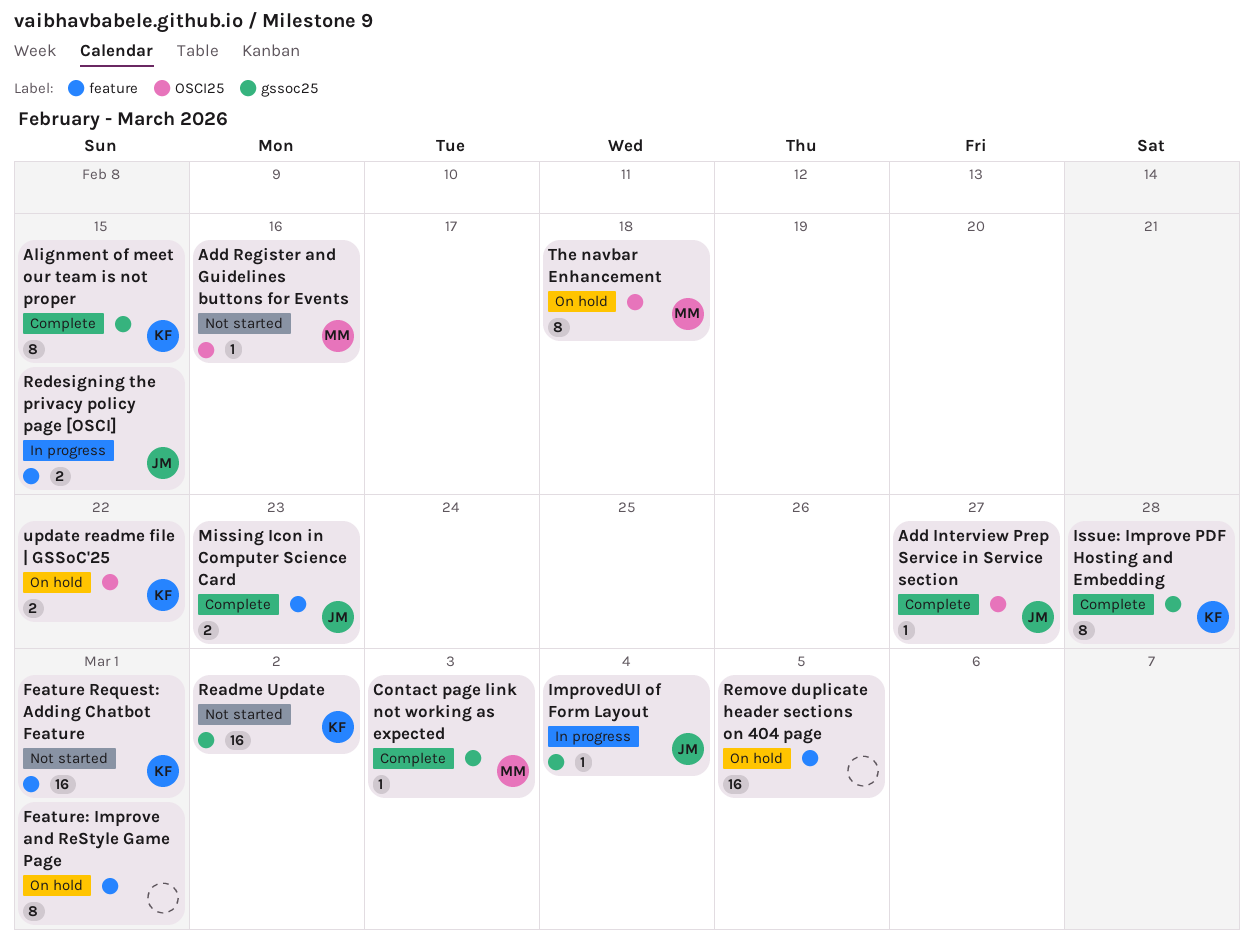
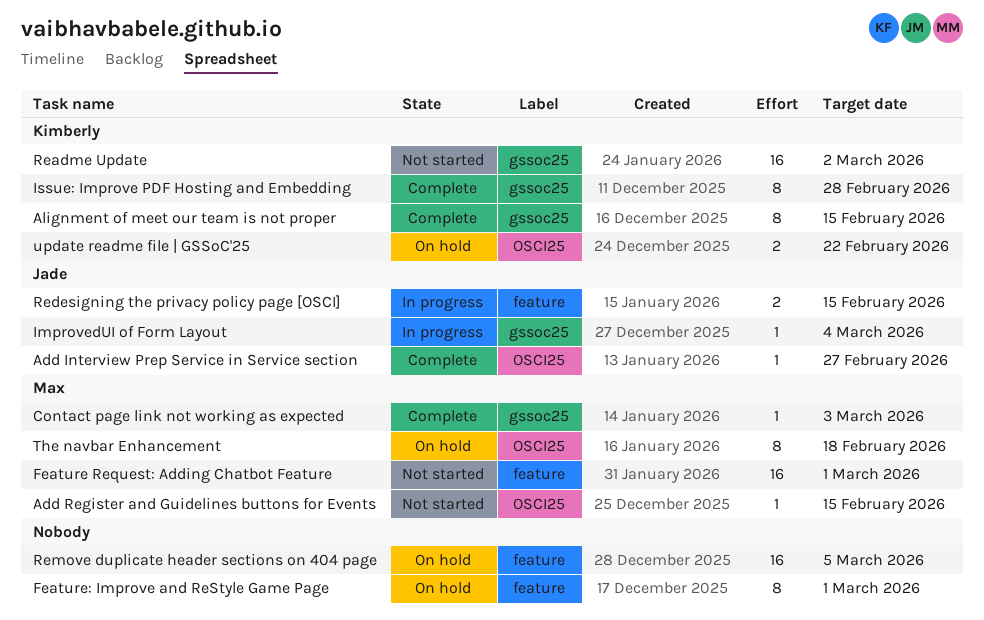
Add Register and Guidelines buttons for Events, due: Feb 16 -> Feb 15
Feature Request: Adding Chatbot Feature, owner: Kimberly -> Max
Missing Icon in Computer Science Card: present -> none

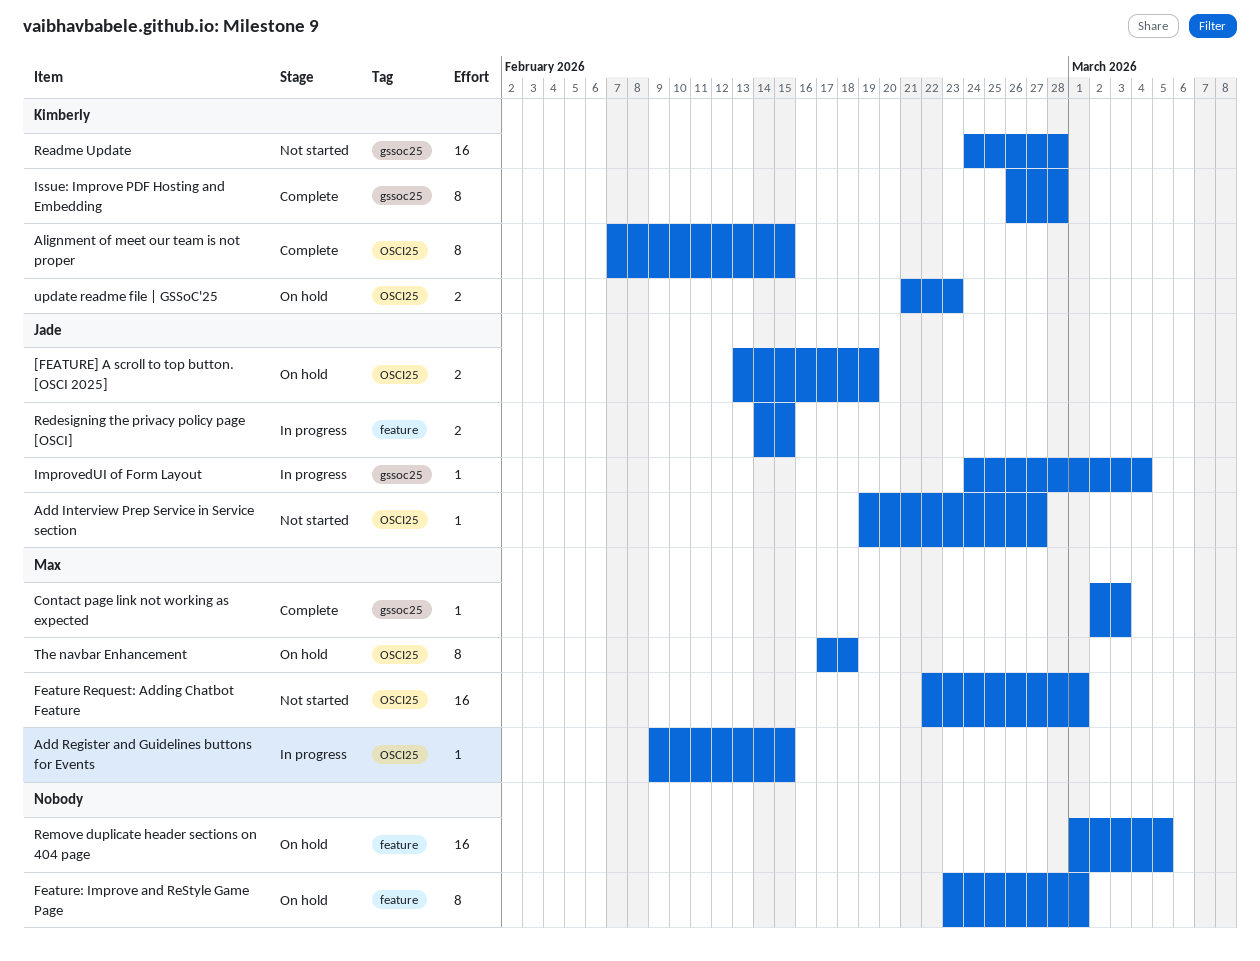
[FEATURE] A scroll to top button. [OSCI 2025]: none -> present
Add Interview Prep Service in Service section, status: Complete -> Not started
Add Register and Guidelines buttons for Events, status: Not started -> In progress
Alignment of meet our team is not proper, label: gssoc25 -> OSCI25
Feature Request: Adding Chatbot Feature, label: feature -> OSCI25
Readme Update, due: Mar 2 -> Feb 28
update readme file | GSSoC'25, due: Feb 22 -> Feb 23

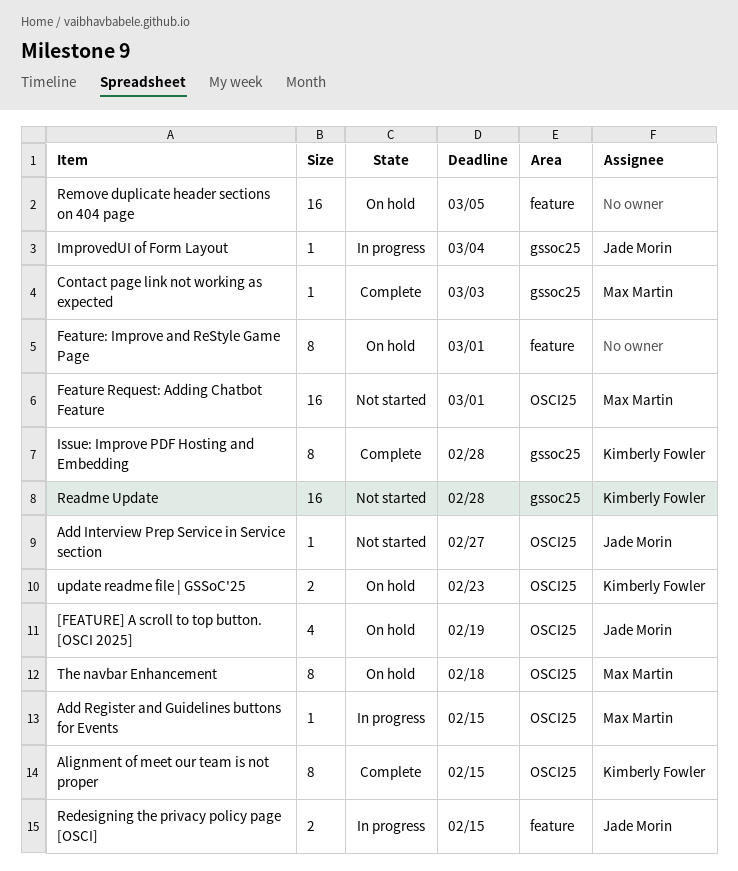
[FEATURE] A scroll to top button. [OSCI 2025], estimate: 2 -> 4

